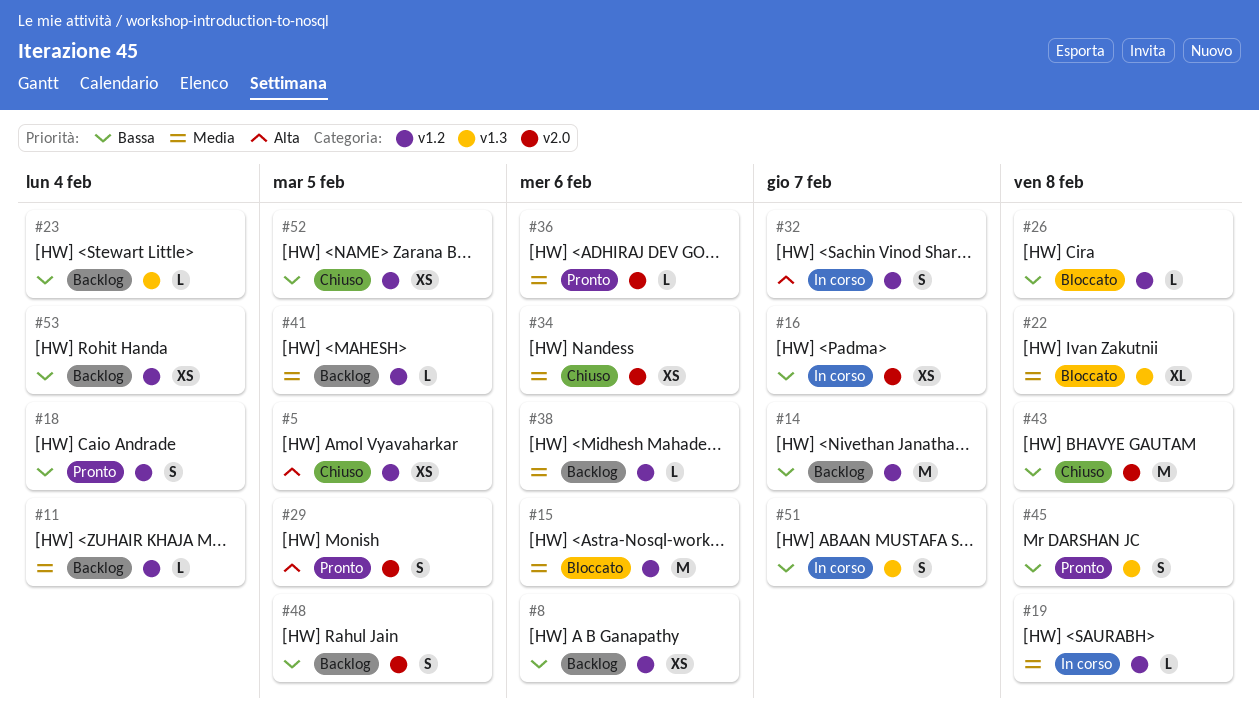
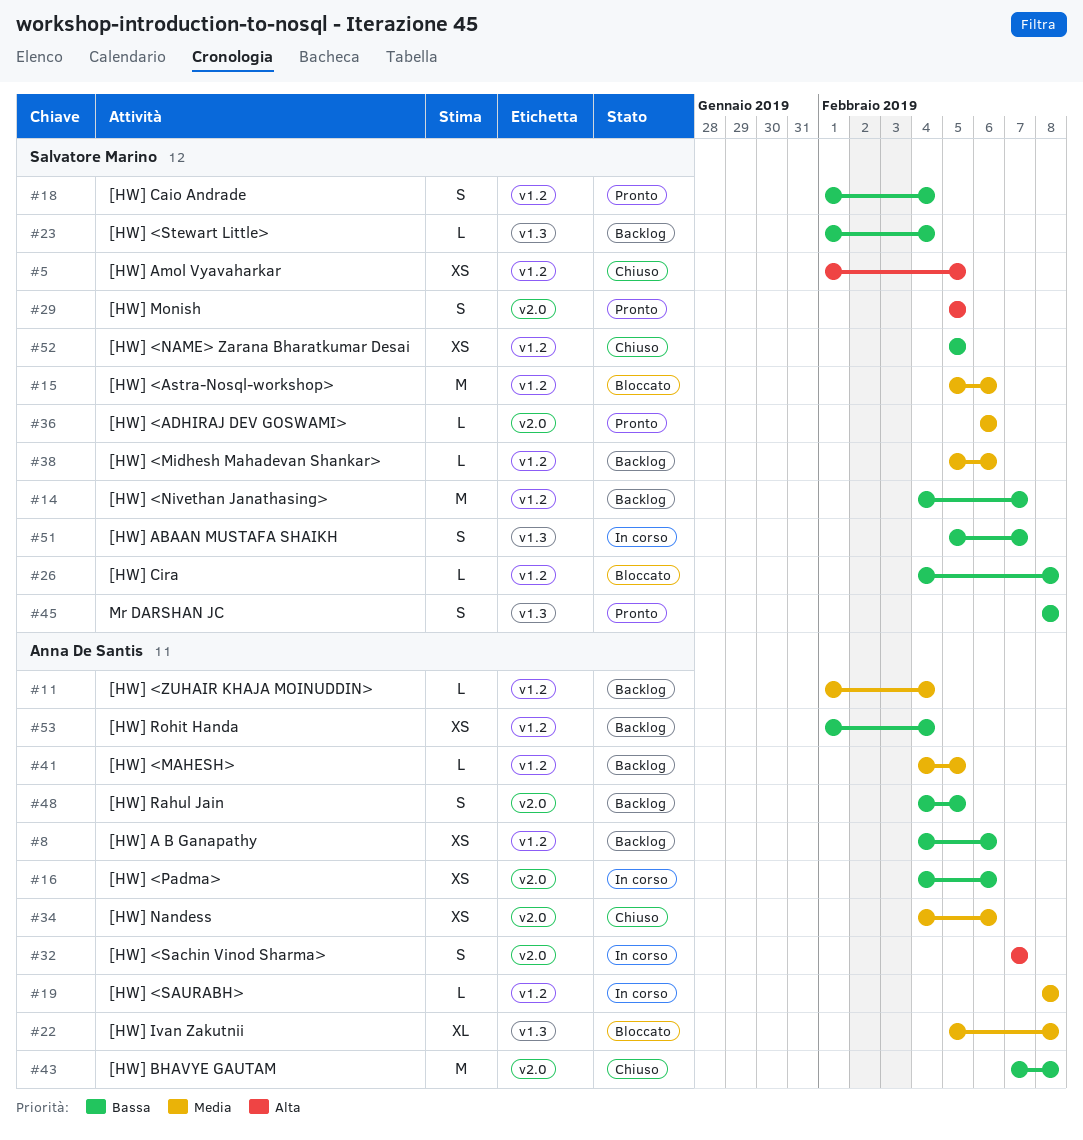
#16, due: Feb 7 -> Feb 6
#32, label: v1.2 -> v2.0

